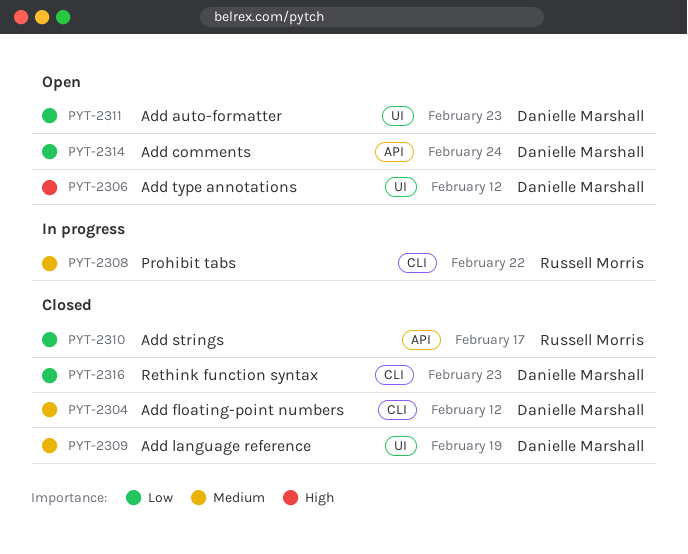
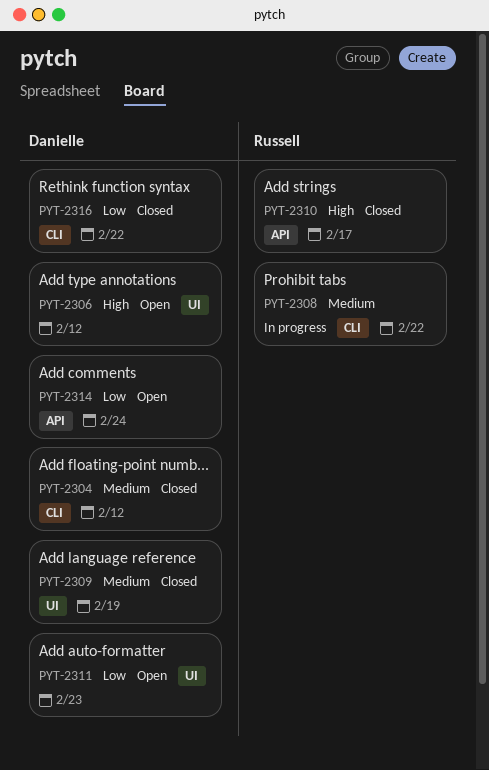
PYT-2310, priority: Low -> High
PYT-2316, due: Feb 23 -> Feb 22

